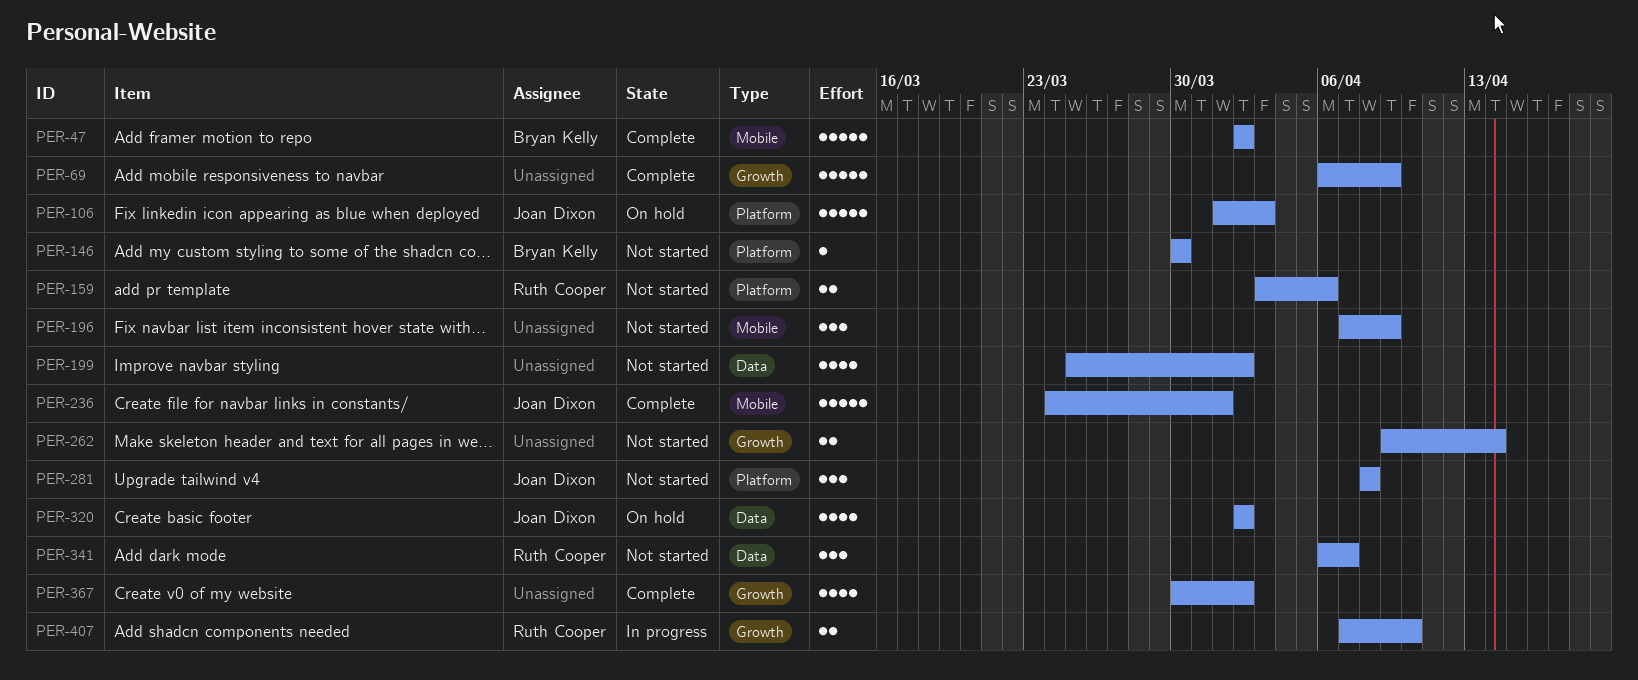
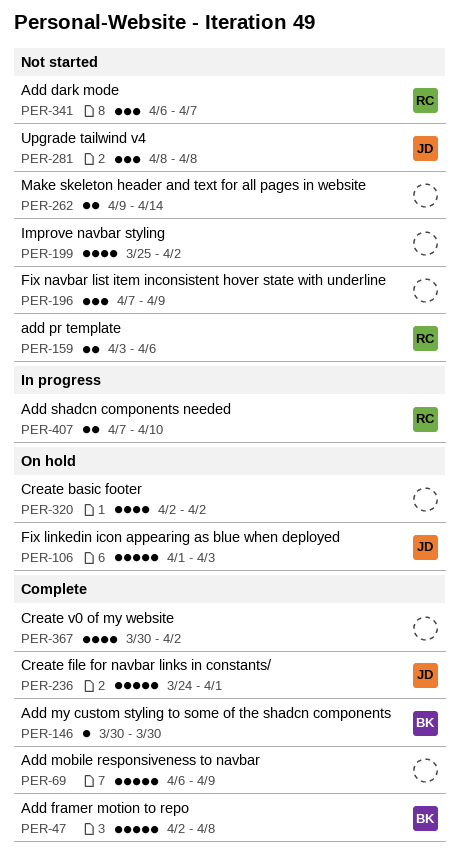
PER-47, due: Apr 2 -> Apr 8
PER-146, status: Not started -> Complete
PER-320, owner: Joan Dixon -> none

